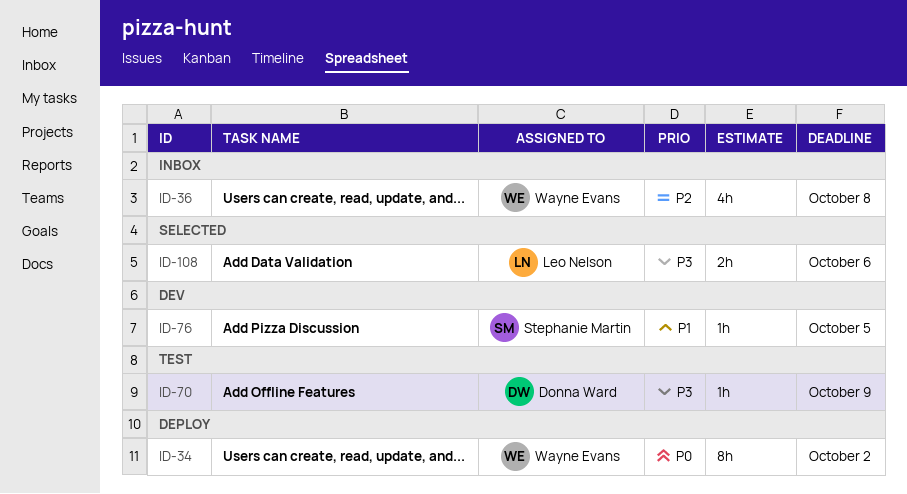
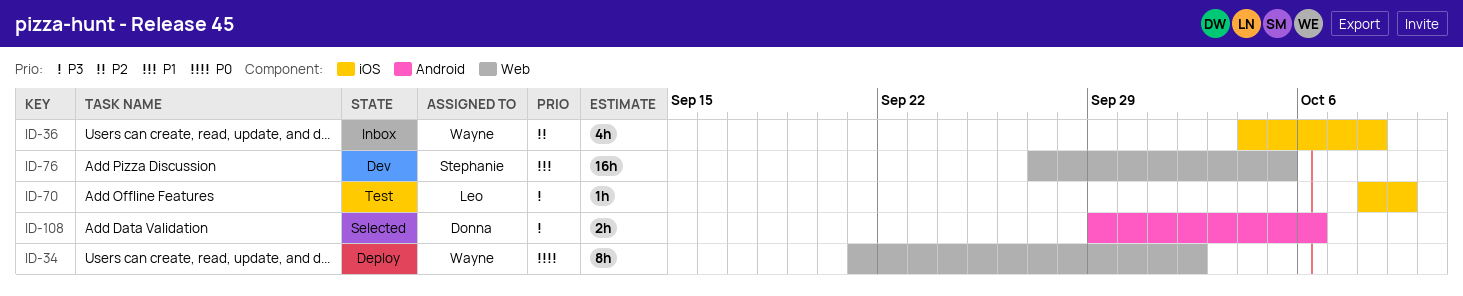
ID-70, owner: Donna Ward -> Leo Nelson
ID-76, estimate: 1h -> 16h
ID-108, owner: Leo Nelson -> Donna Ward

